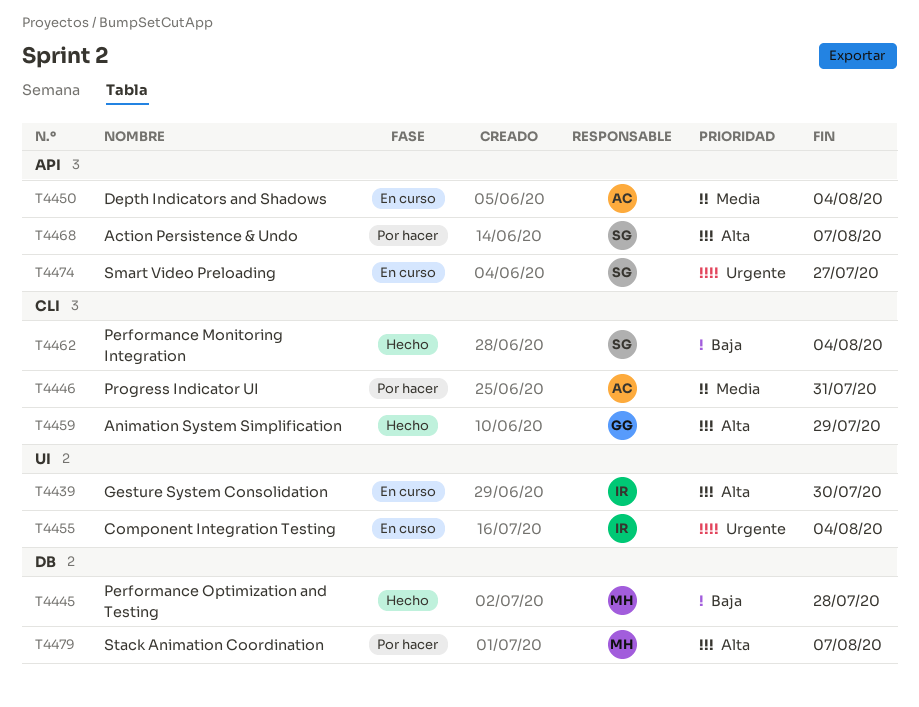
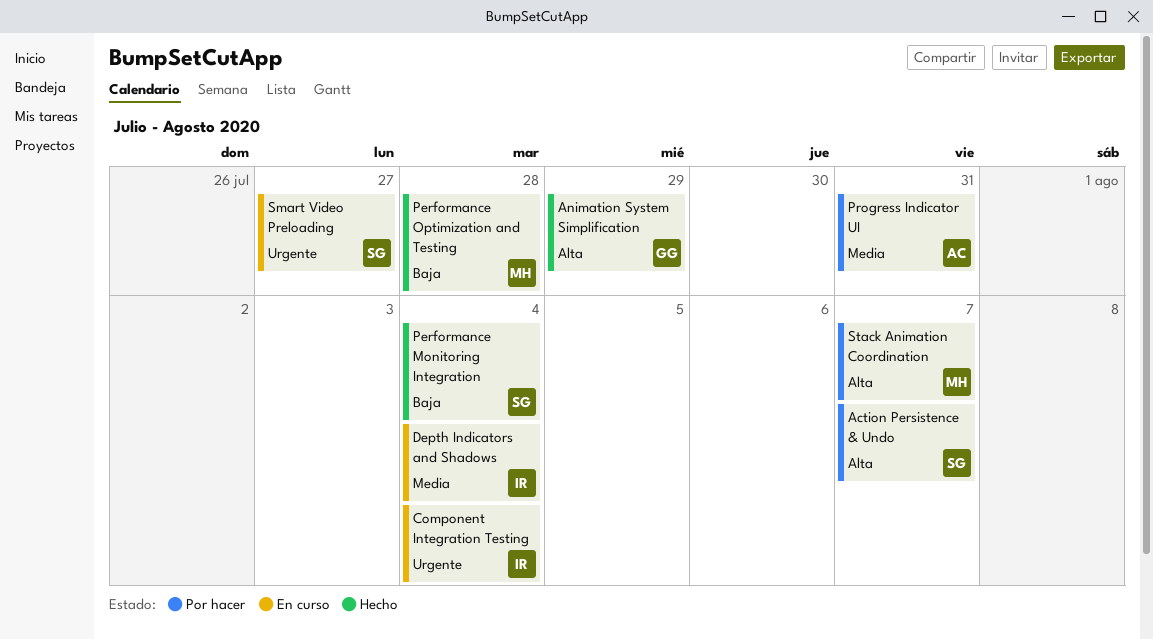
Depth Indicators and Shadows, owner: AC -> IR
Gesture System Consolidation: present -> none

